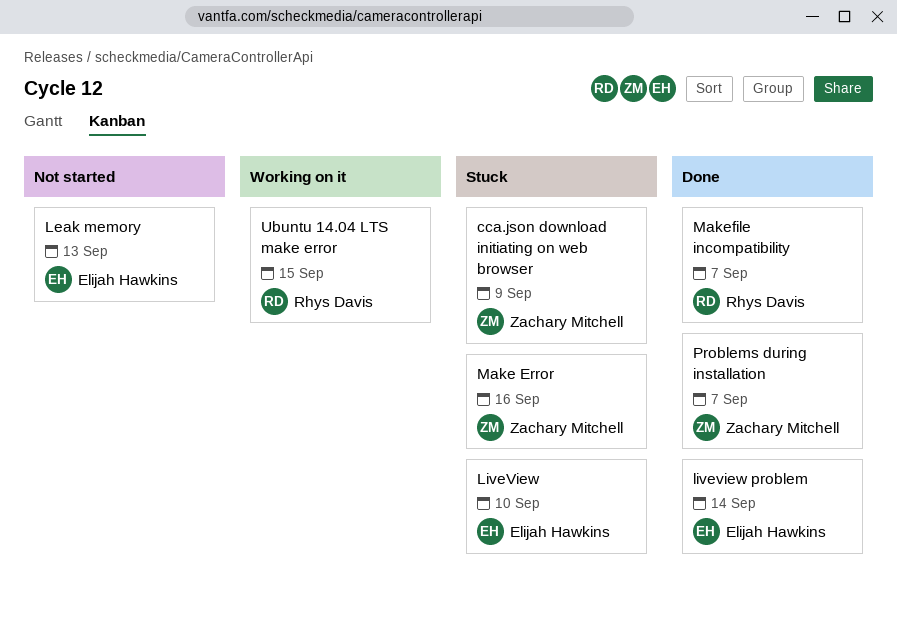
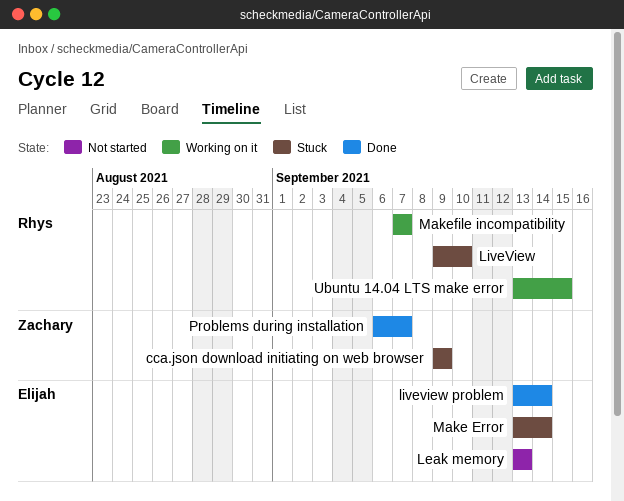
LiveView, owner: Elijah Hawkins -> Rhys Davis
Make Error, owner: Zachary Mitchell -> Elijah Hawkins
Make Error, due: Sep 16 -> Sep 14
Makefile incompatibility, status: Done -> Working on it

